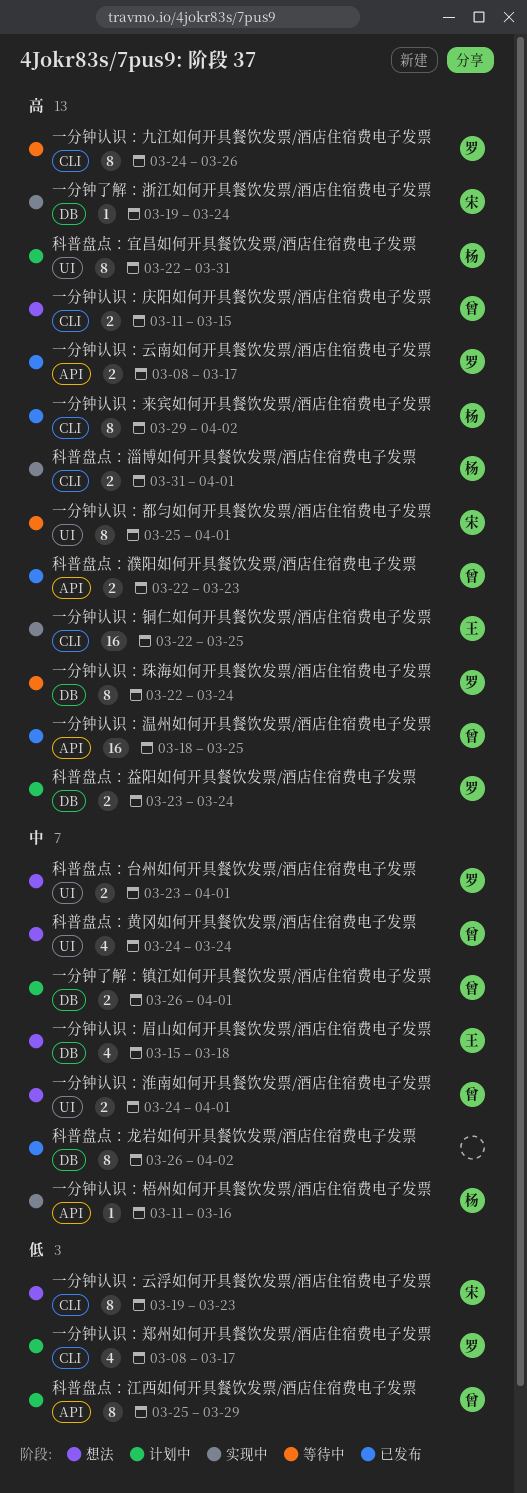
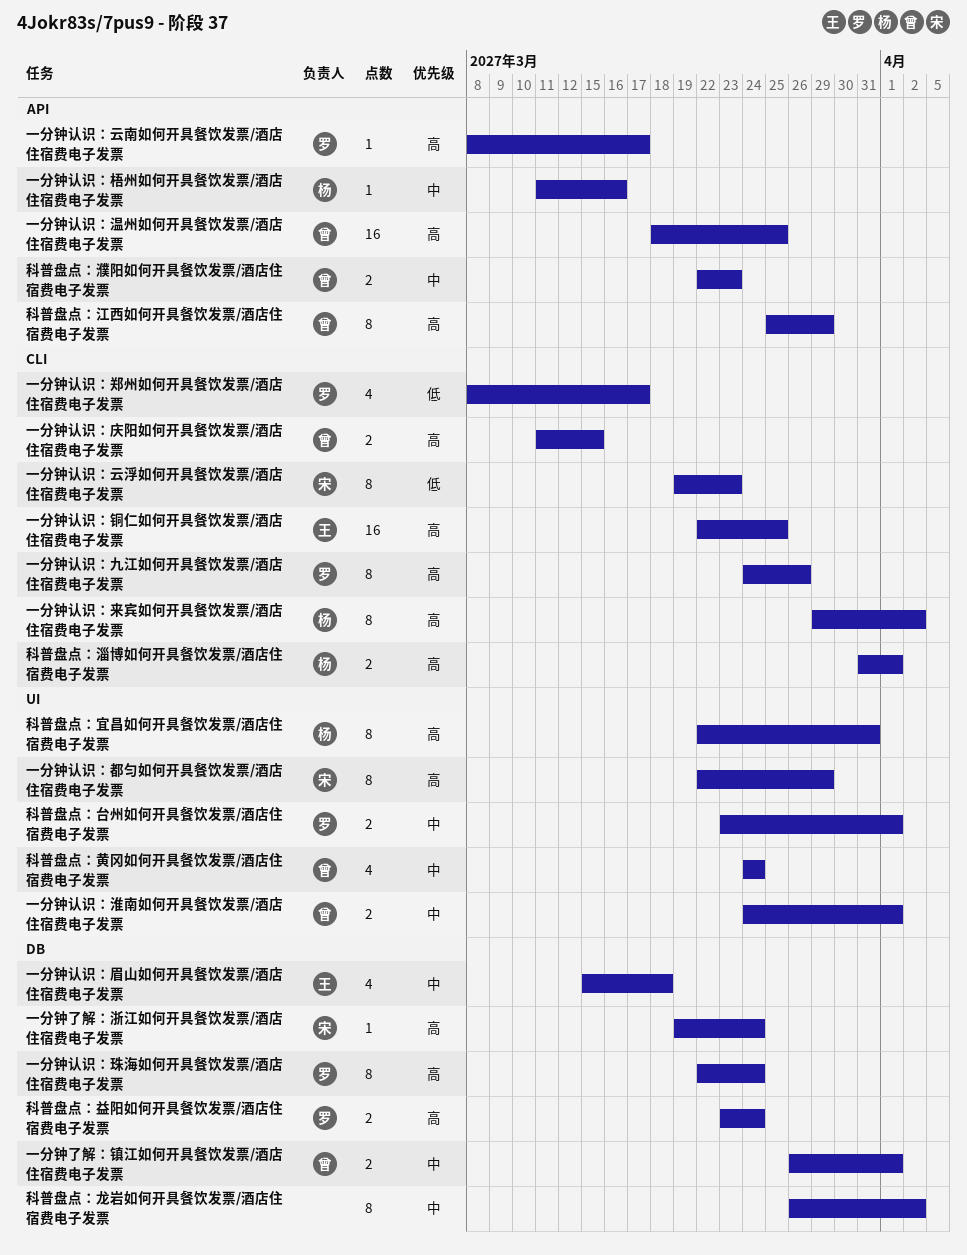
一分钟认识：云南如何开具餐饮发票/酒店住宿费电子发票, estimate: 2 -> 1
一分钟认识：都匀如何开具餐饮发票/酒店住宿费电子发票, start: Mar 25 -> Mar 22
一分钟认识：都匀如何开具餐饮发票/酒店住宿费电子发票, due: Apr 1 -> Mar 29
科普盘点：江西如何开具餐饮发票/酒店住宿费电子发票, priority: 低 -> 高
科普盘点：濮阳如何开具餐饮发票/酒店住宿费电子发票, priority: 高 -> 中

